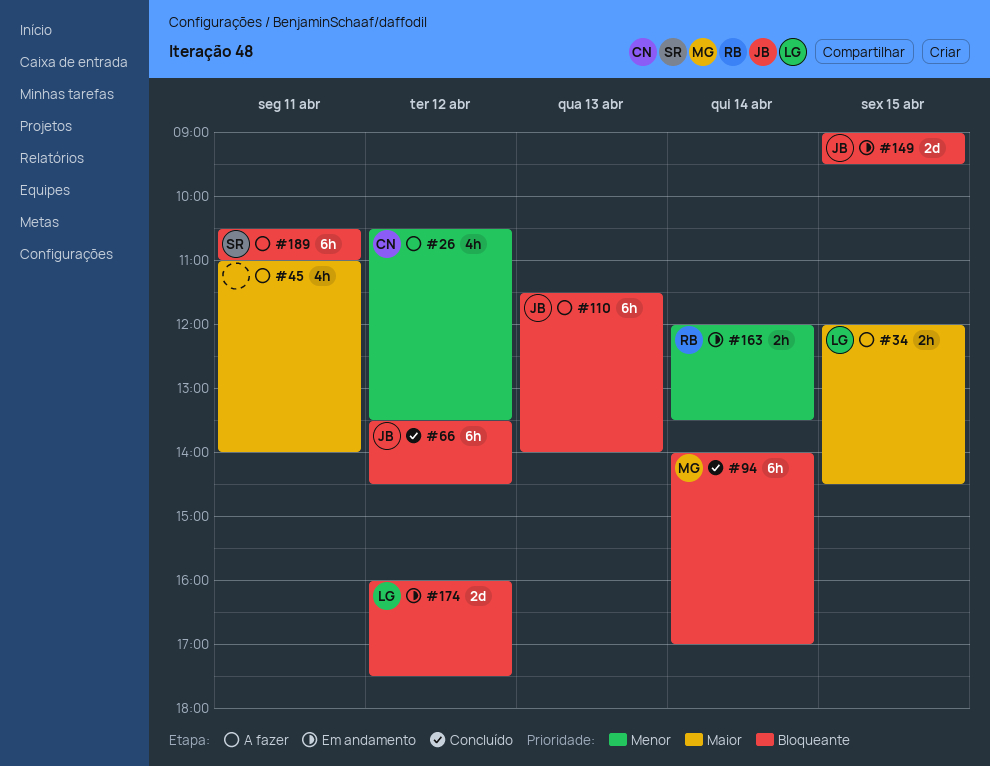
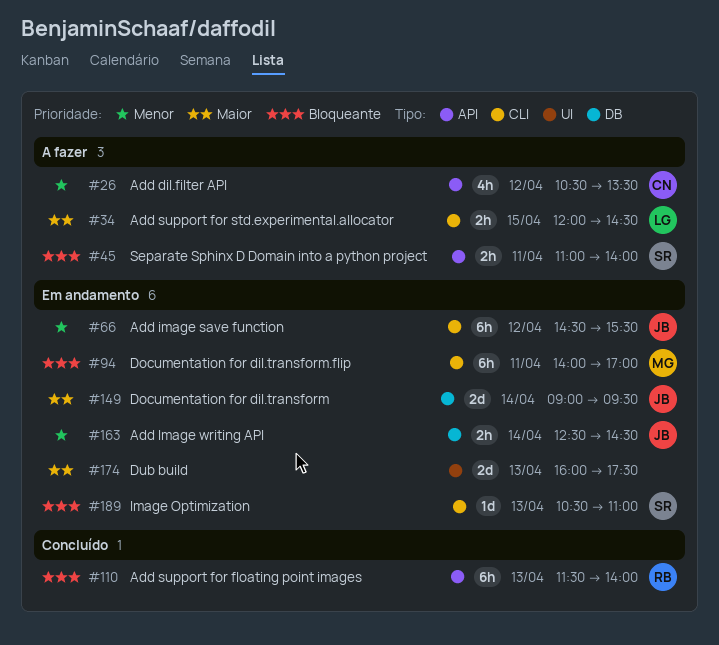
#45, owner: none -> SR
#45, priority: Maior -> Bloqueante
#45, estimate: 4h -> 2h
#66, status: Concluído -> Em andamento
#66, priority: Bloqueante -> Menor
#66, begins: 13:30 -> 14:30
#66, ends: 14:30 -> 15:30
#94, status: Concluído -> Em andamento
#94, day: Apr 14 -> Apr 11
#110, status: A fazer -> Concluído
#110, owner: JB -> RB
#149, priority: Bloqueante -> Maior
#149, day: Apr 15 -> Apr 14
#163, owner: RB -> JB
#163, begins: 12:00 -> 12:30
#163, ends: 13:30 -> 14:30
#174, owner: LG -> none
#174, priority: Bloqueante -> Maior
#174, day: Apr 12 -> Apr 13
#189, status: A fazer -> Em andamento
#189, estimate: 6h -> 1d
#189, day: Apr 11 -> Apr 13

